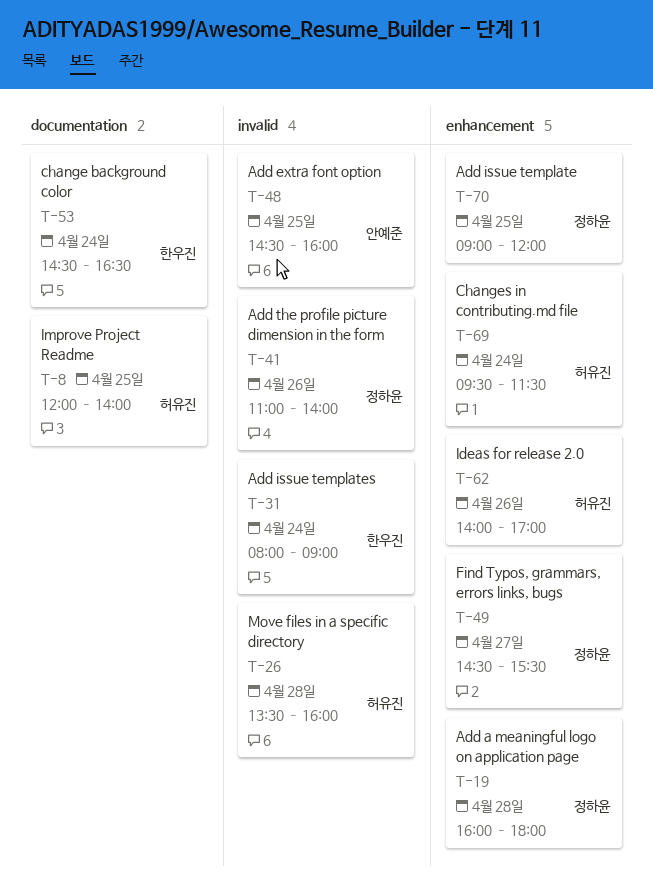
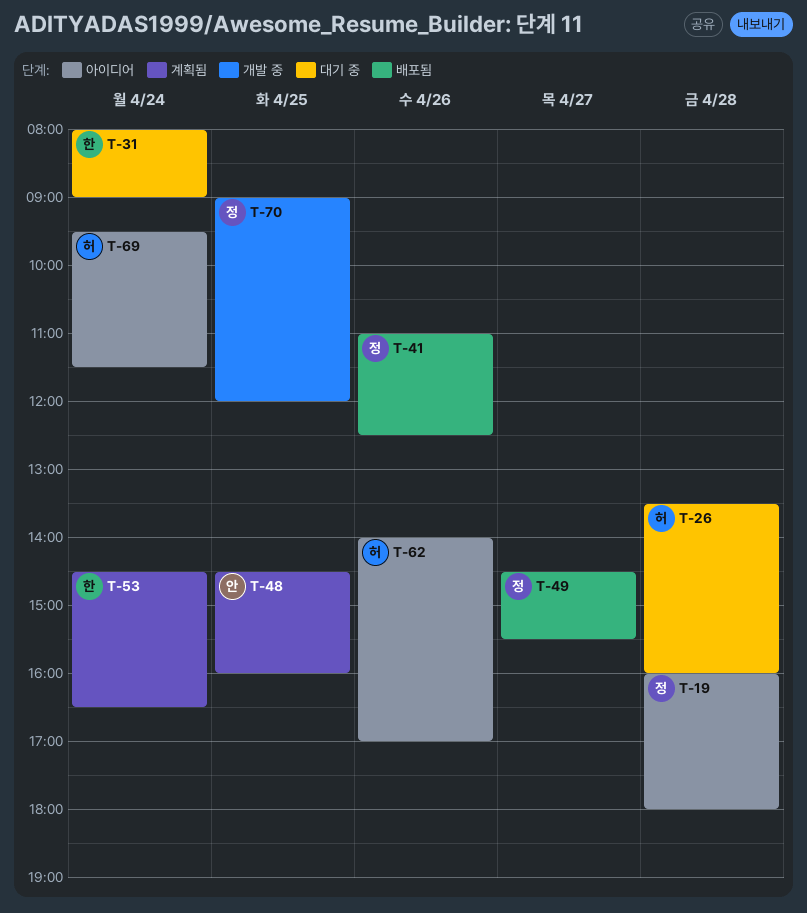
T-8: present -> none
T-41, ends: 14:00 -> 12:30

